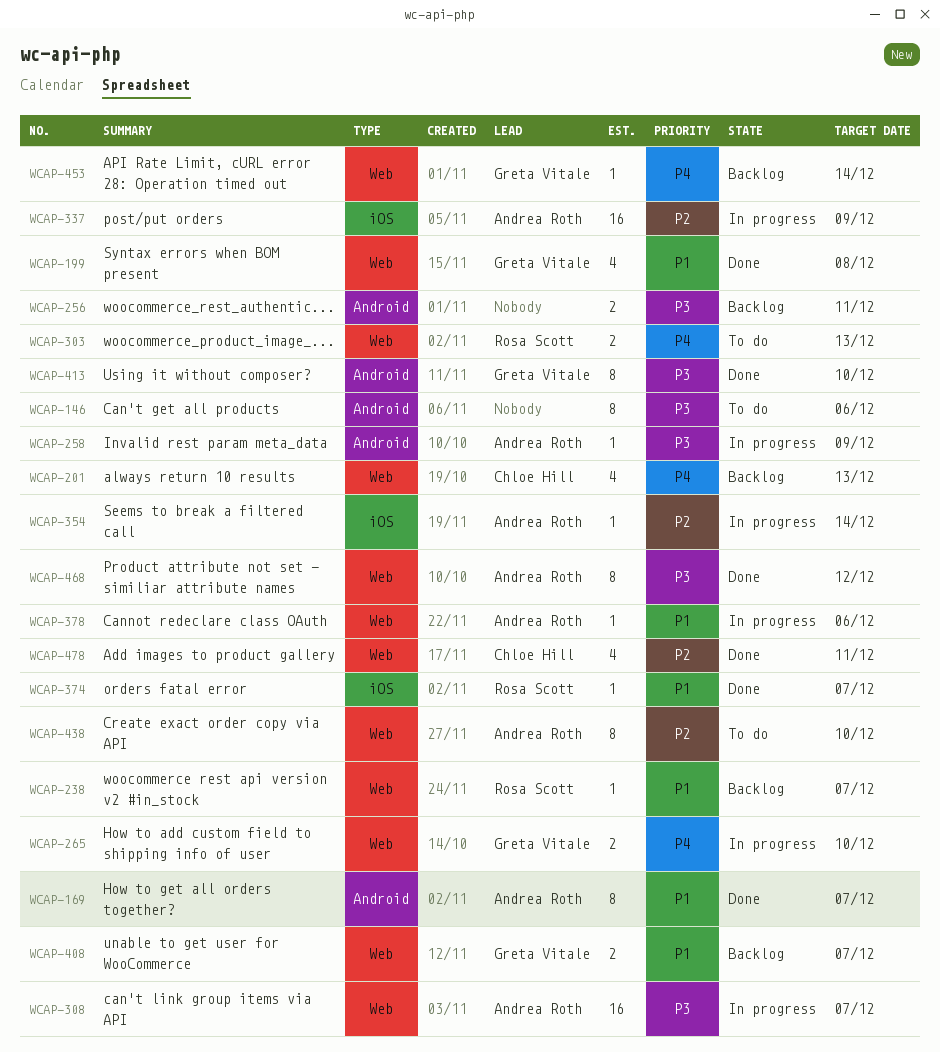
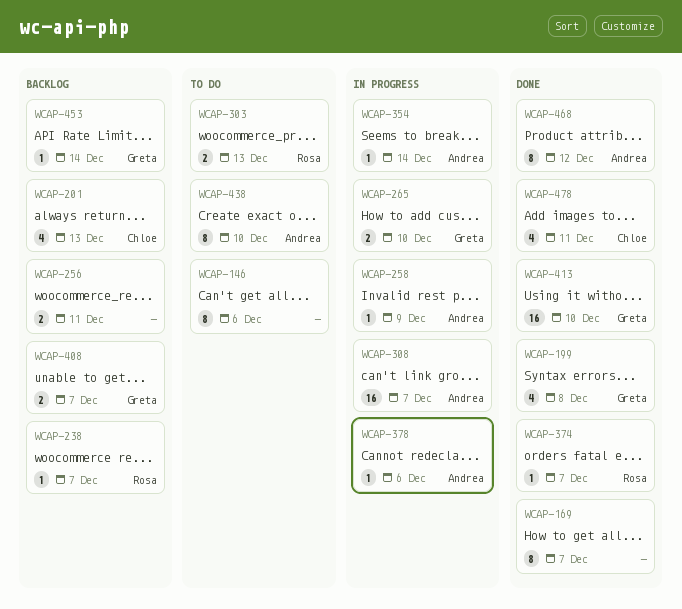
WCAP-169, owner: Andrea Roth -> none
WCAP-337: present -> none
WCAP-413, estimate: 8 -> 16

